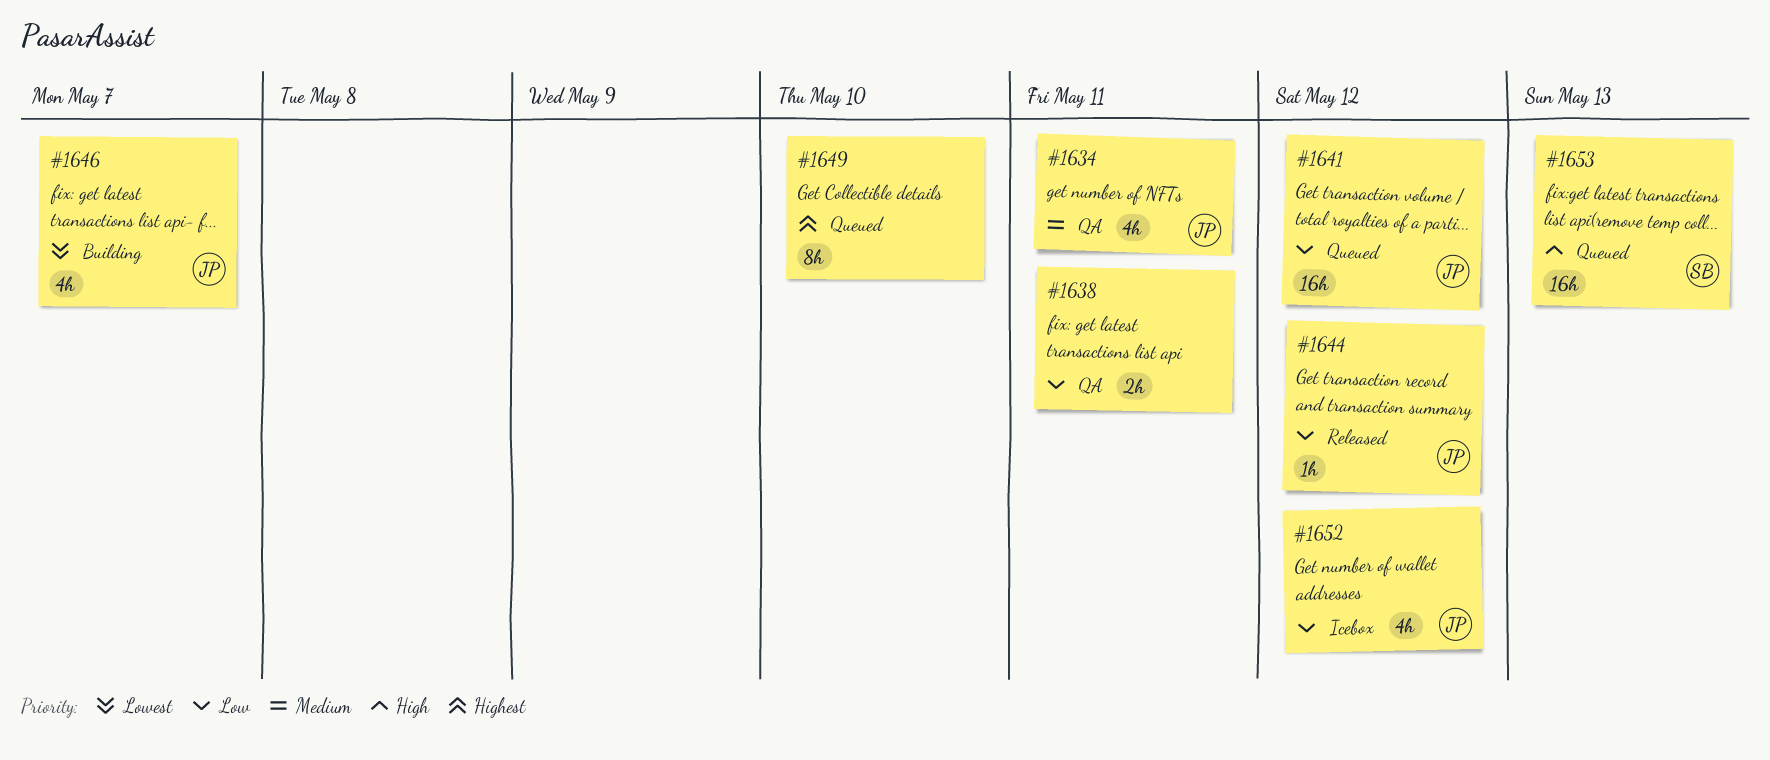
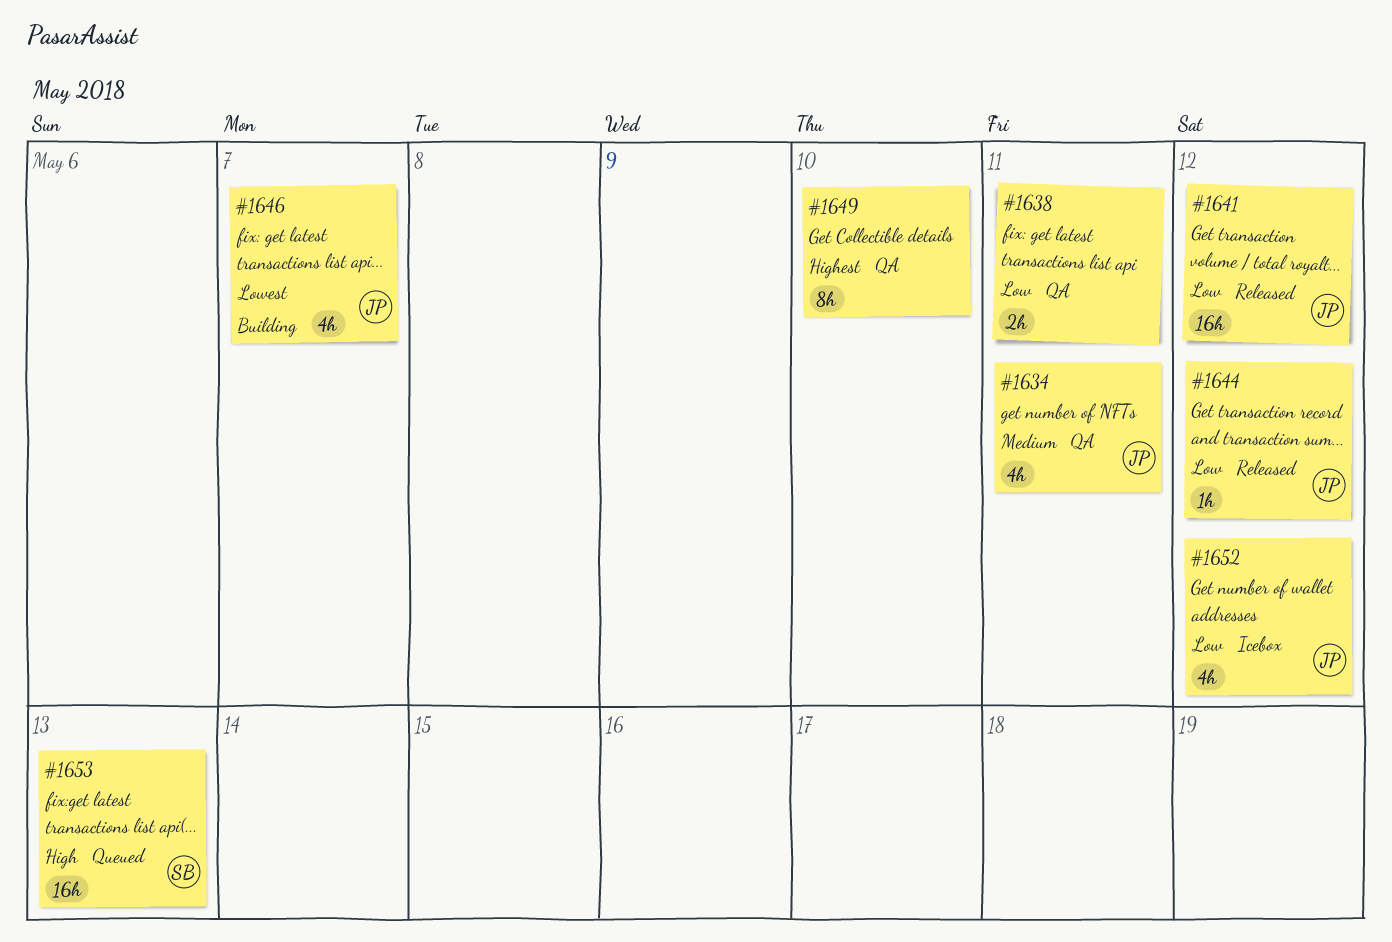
#1641, status: Queued -> Released
#1649, status: Queued -> QA

